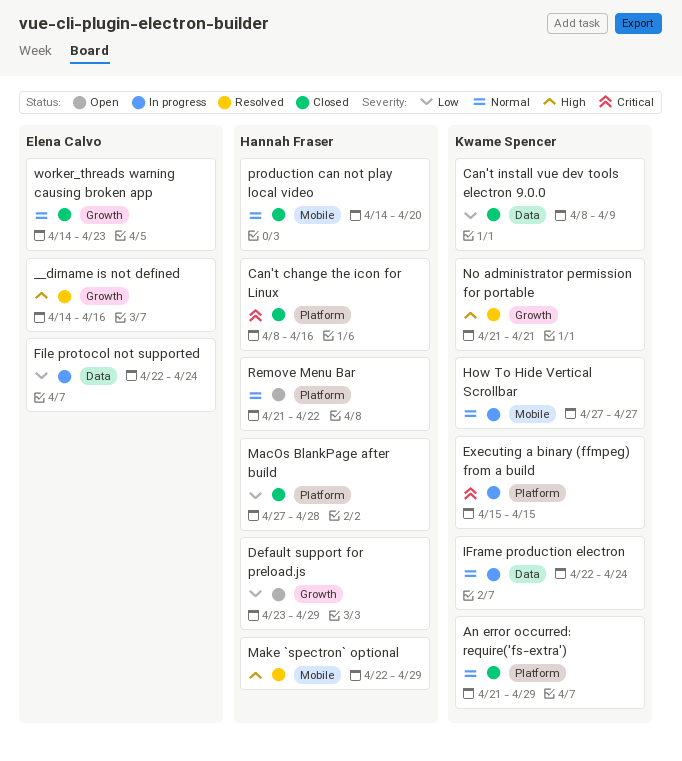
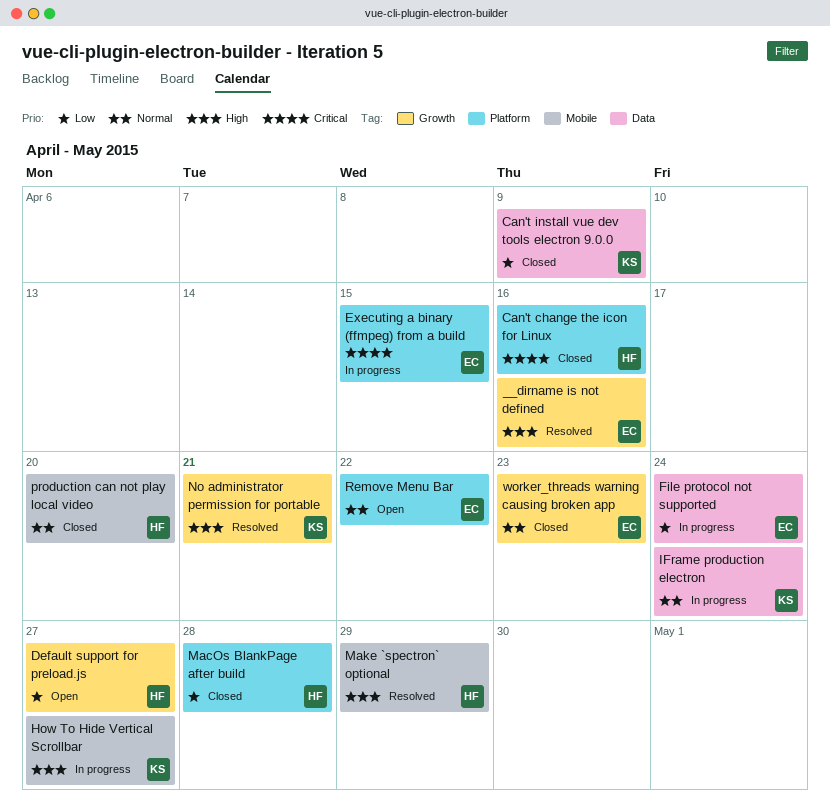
An error occurred: require('fs-extra'): present -> none
Default support for preload.js, due: Apr 29 -> Apr 27
Executing a binary (ffmpeg) from a build, owner: Kwame Spencer -> Elena Calvo
How To Hide Vertical Scrollbar, priority: Normal -> High
Remove Menu Bar, owner: Hannah Fraser -> Elena Calvo

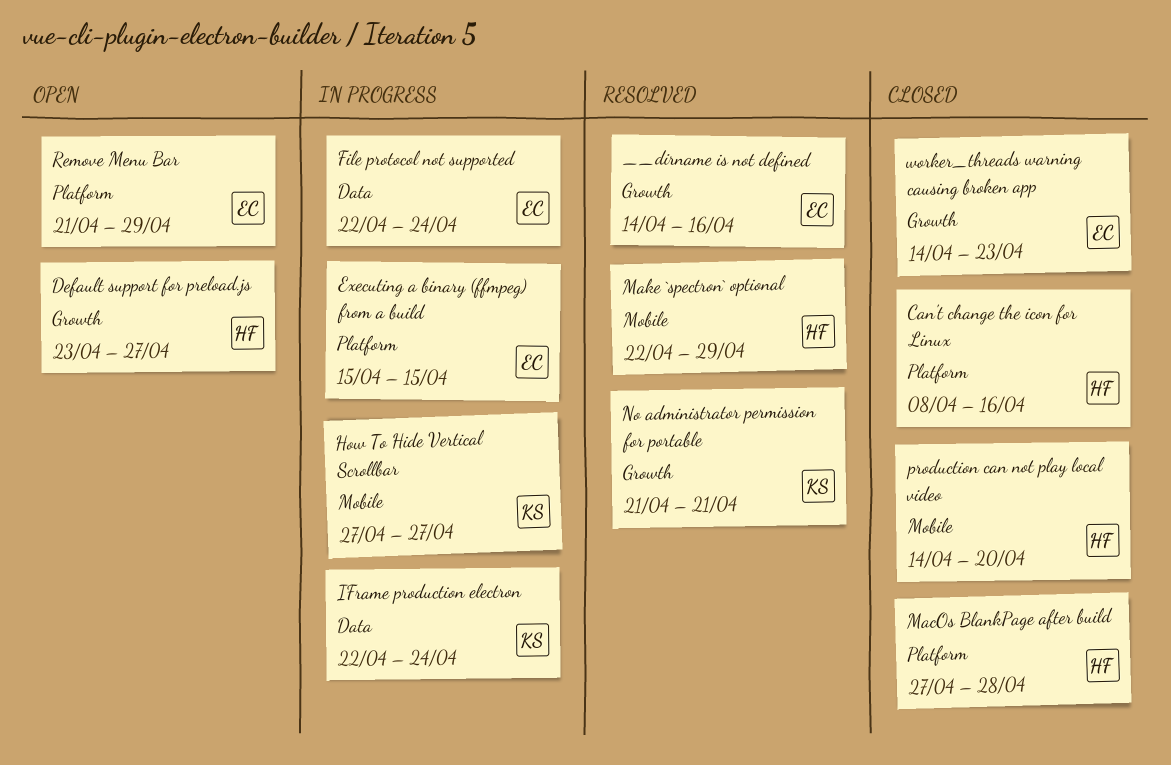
Can't install vue dev tools electron 9.0.0: present -> none
Remove Menu Bar, due: Apr 22 -> Apr 29

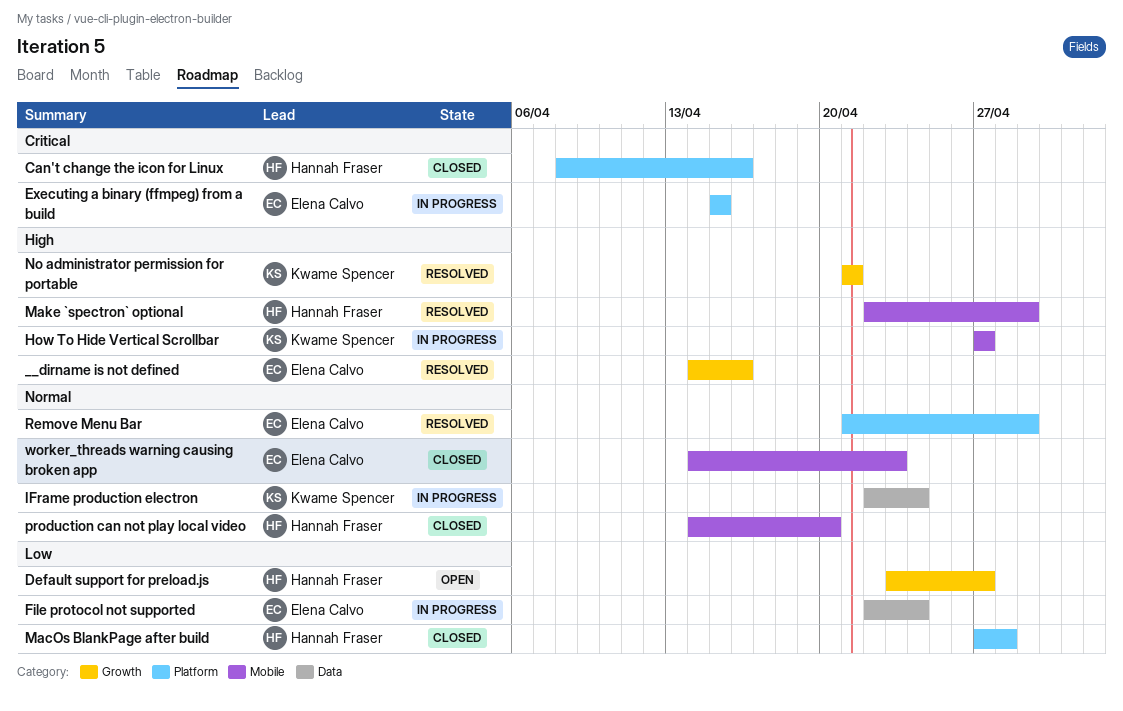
Remove Menu Bar, status: Open -> Resolved
worker_threads warning causing broken app, label: Growth -> Mobile

